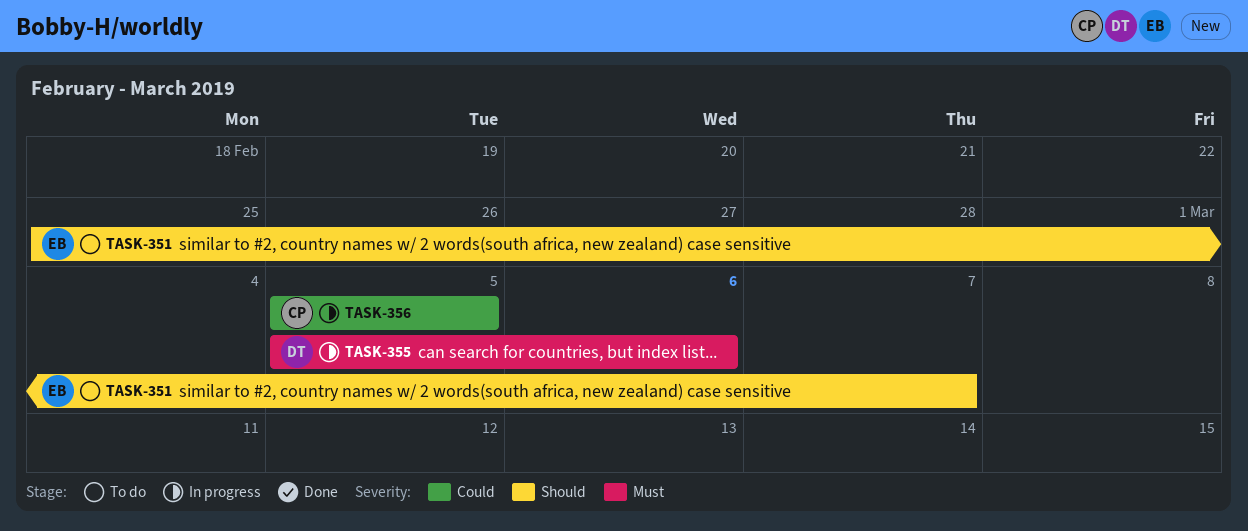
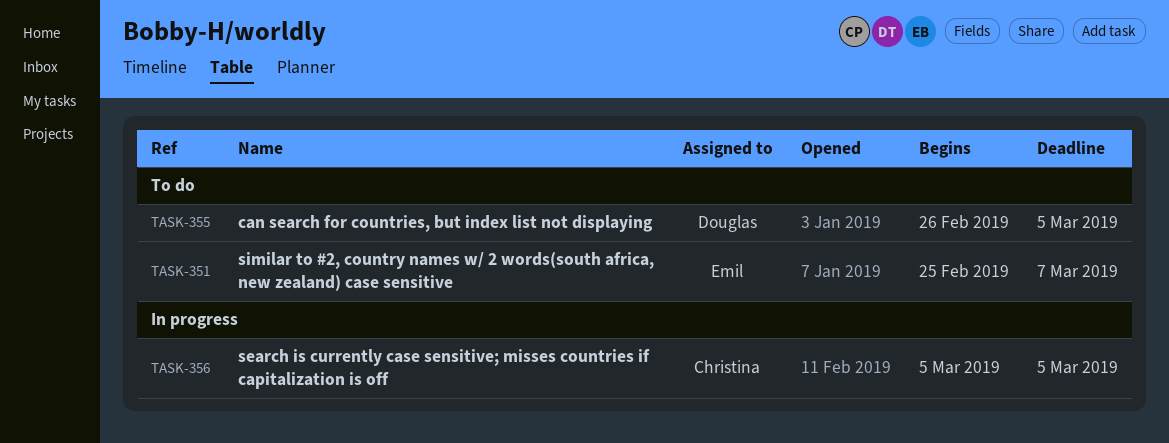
TASK-355, status: In progress -> To do
TASK-355, start: Mar 5 -> Feb 26
TASK-355, due: Mar 6 -> Mar 5

